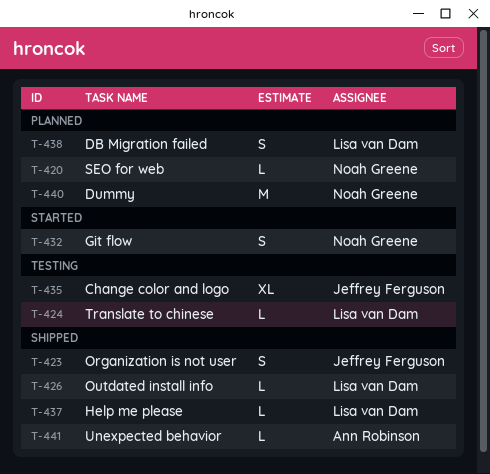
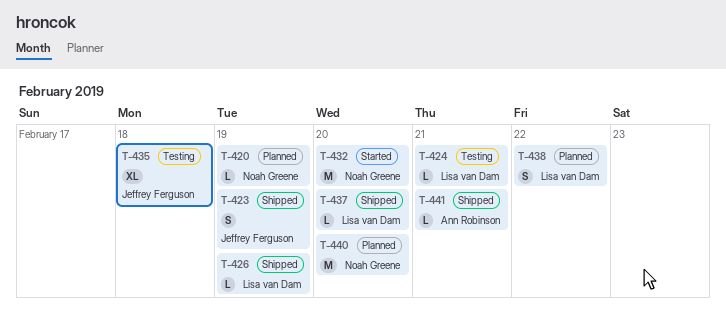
T-432, estimate: S -> M

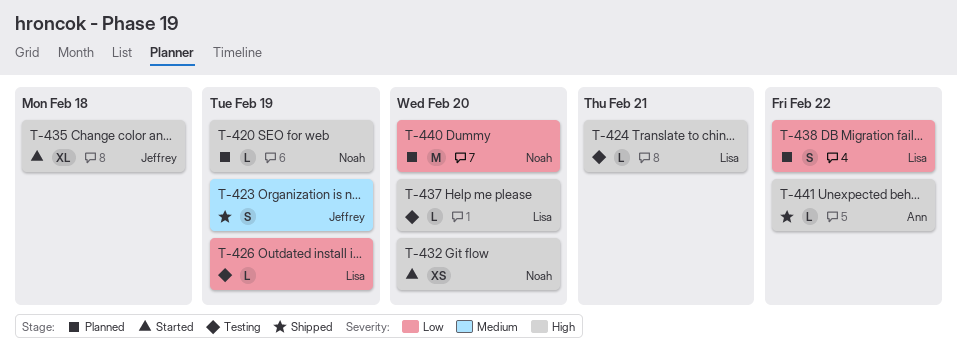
T-426, status: Shipped -> Testing
T-432, estimate: M -> XS
T-435, status: Testing -> Started
T-437, status: Shipped -> Testing
T-441, due: Feb 21 -> Feb 22

